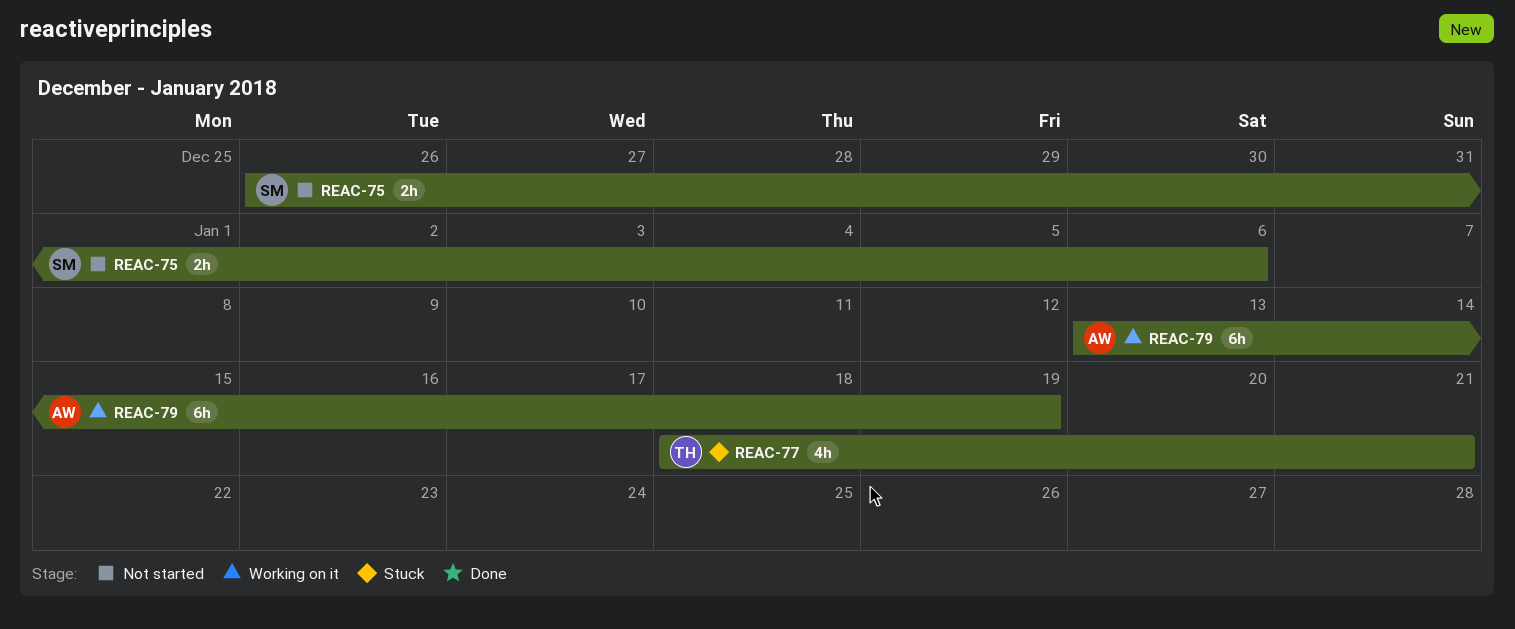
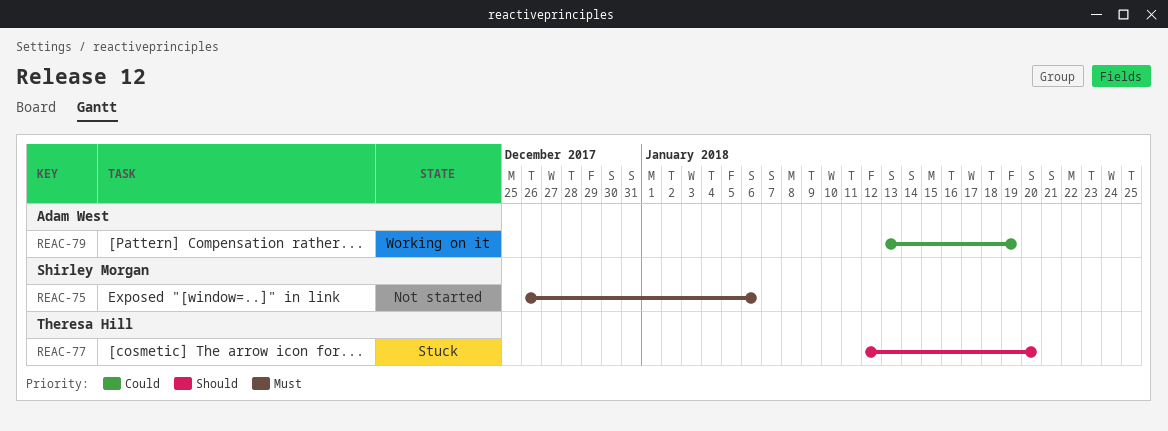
REAC-77, start: Jan 18 -> Jan 12
REAC-77, due: Jan 21 -> Jan 20

